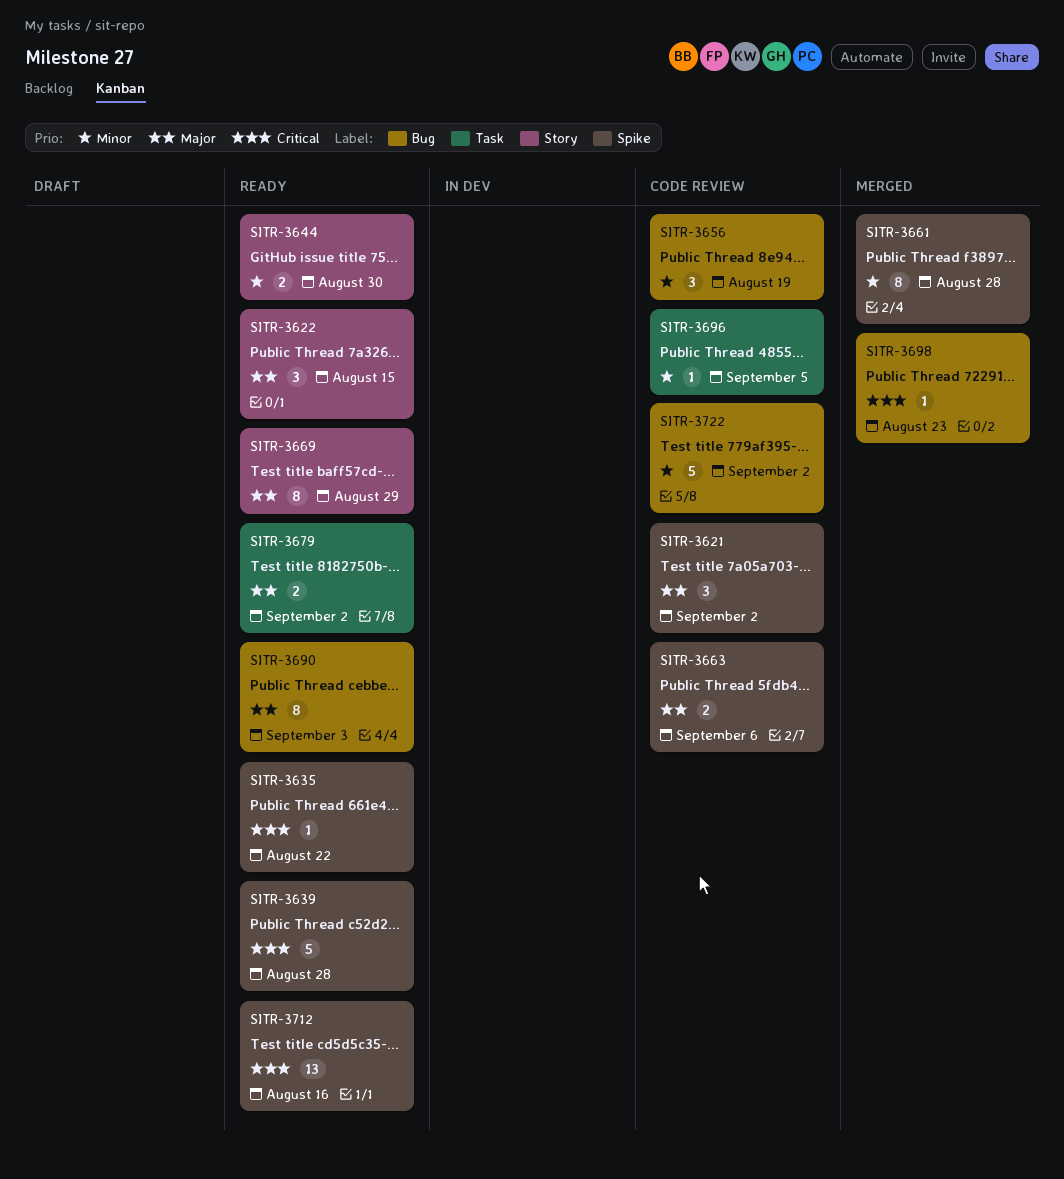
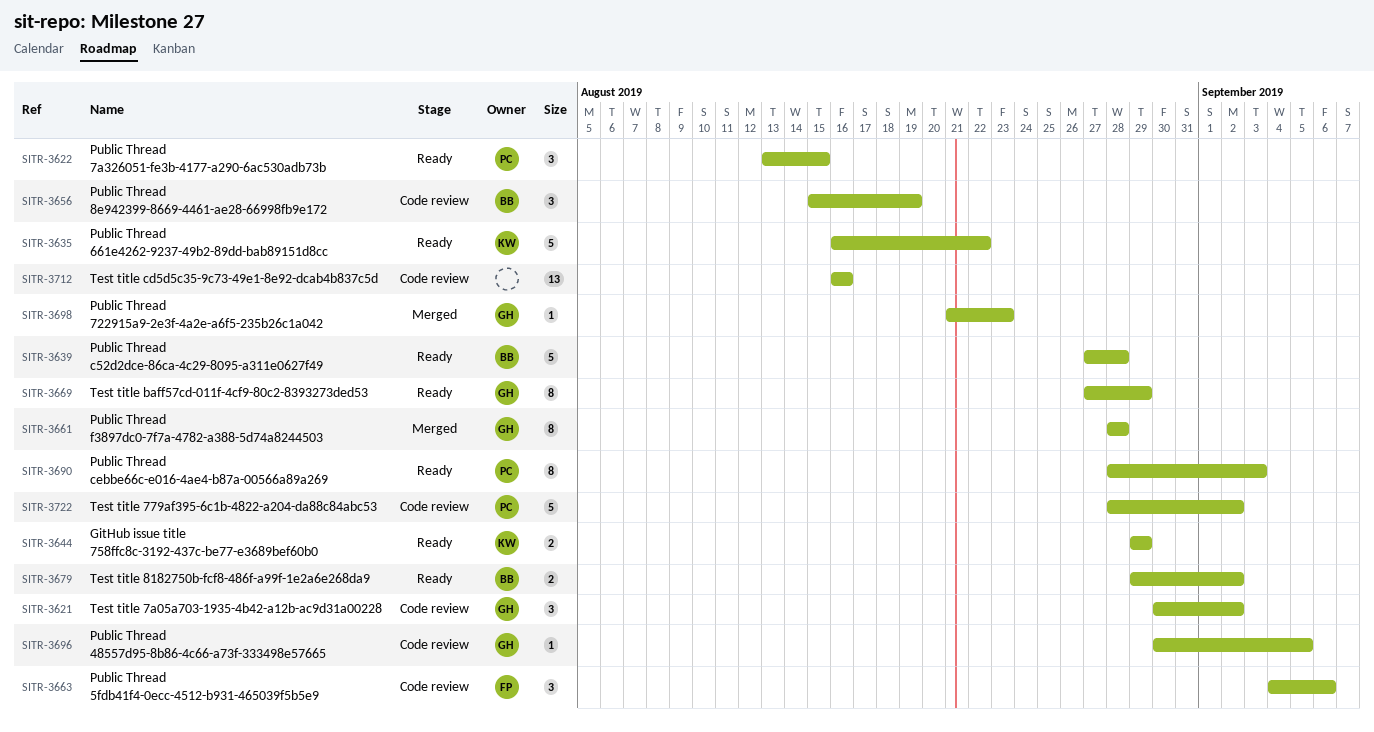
SITR-3635, estimate: 1 -> 5
SITR-3644, due: Aug 30 -> Aug 29
SITR-3663, estimate: 2 -> 3
SITR-3712, status: Ready -> Code review

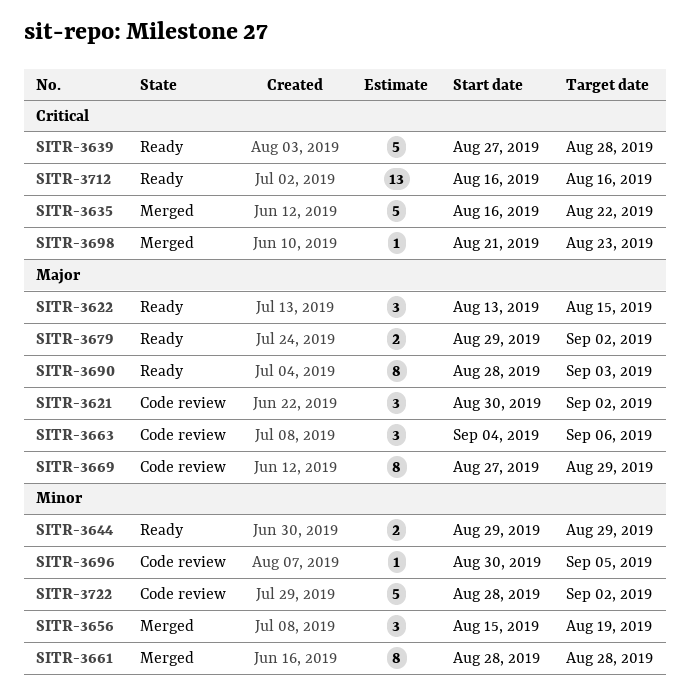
SITR-3635, status: Ready -> Merged
SITR-3656, status: Code review -> Merged
SITR-3669, status: Ready -> Code review
SITR-3712, status: Code review -> Ready

